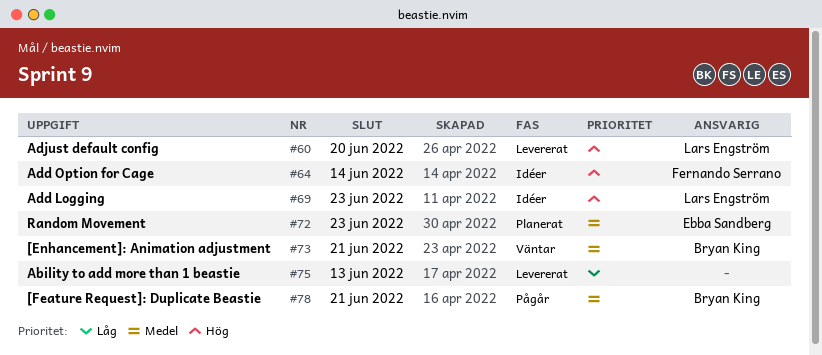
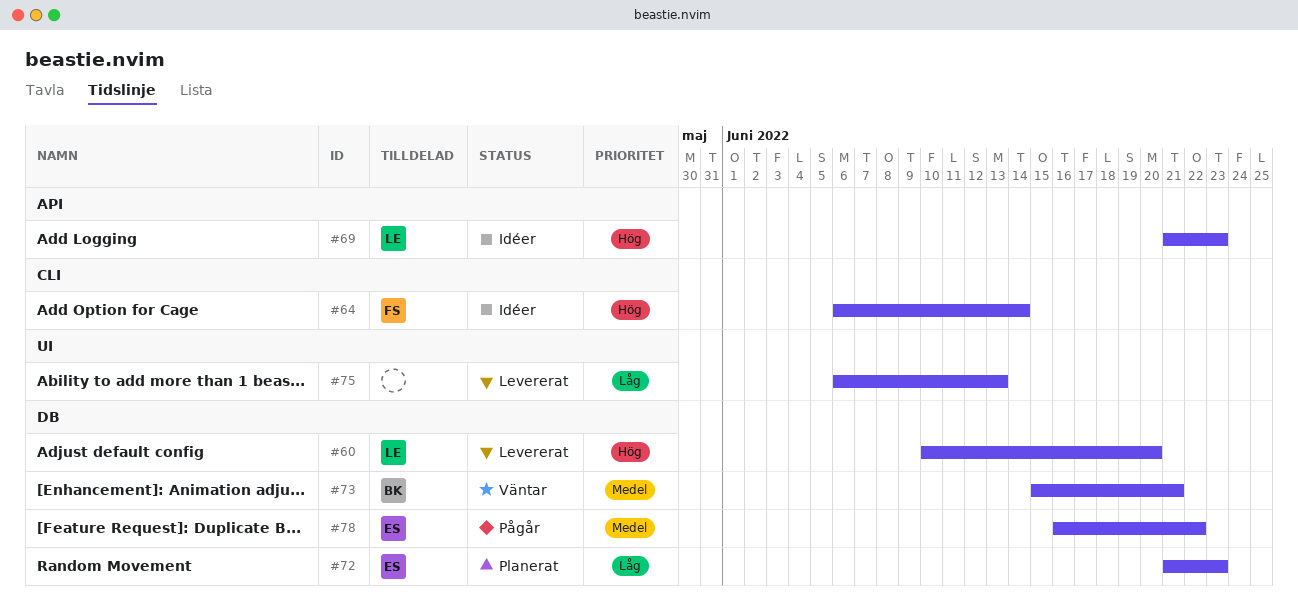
#72, priority: Medel -> Låg
#78, owner: Bryan King -> Ebba Sandberg
#78, due: Jun 21 -> Jun 22

